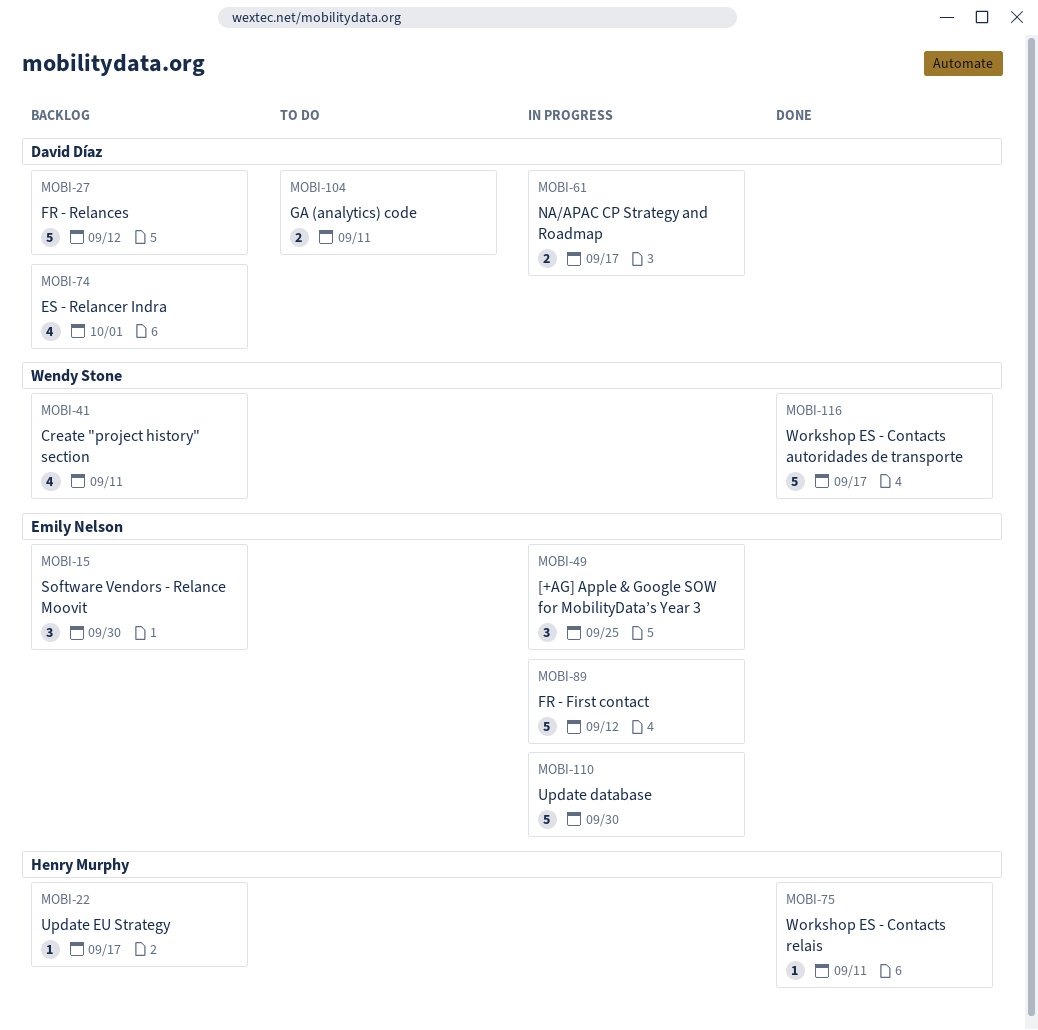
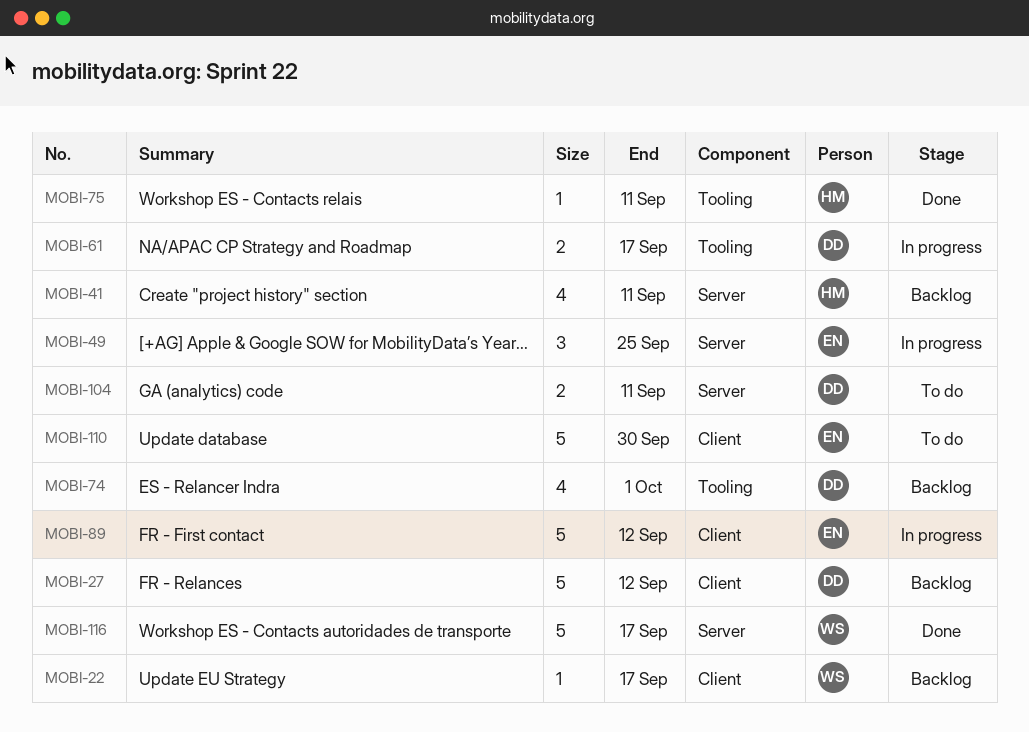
MOBI-15: present -> none
MOBI-22, owner: Henry Murphy -> Wendy Stone
MOBI-41, owner: Wendy Stone -> Henry Murphy
MOBI-110, status: In progress -> To do

